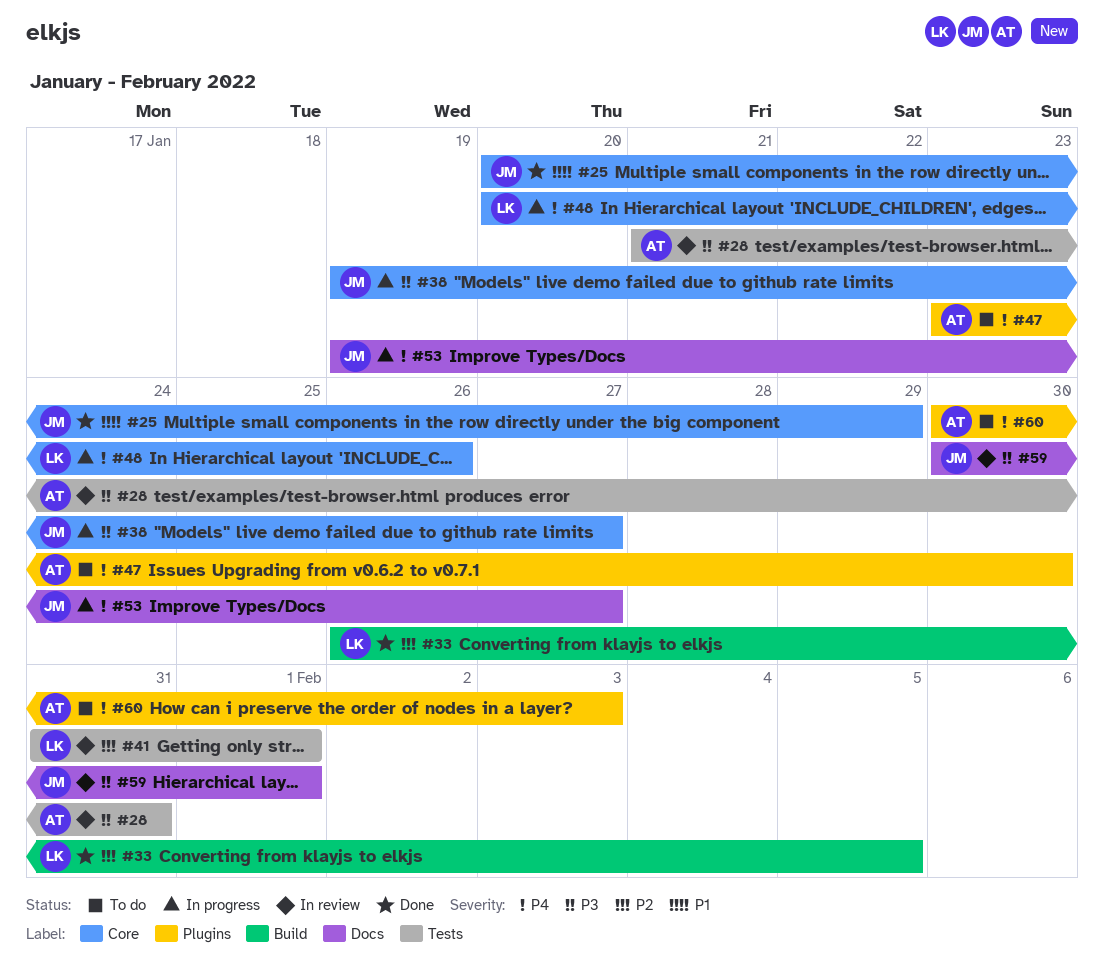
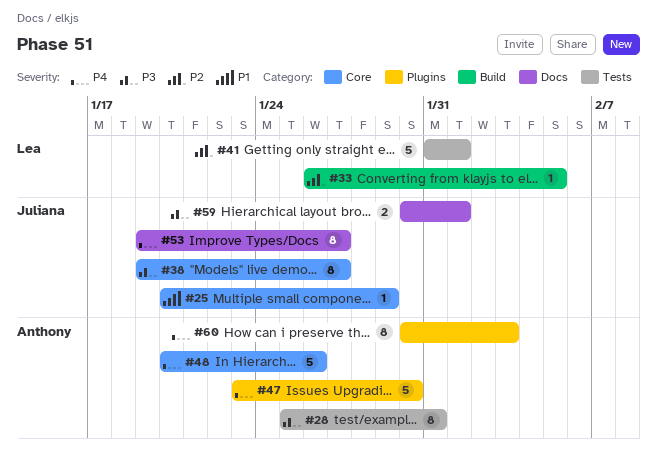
#28, start: Jan 21 -> Jan 25
#48, owner: Lea -> Anthony

